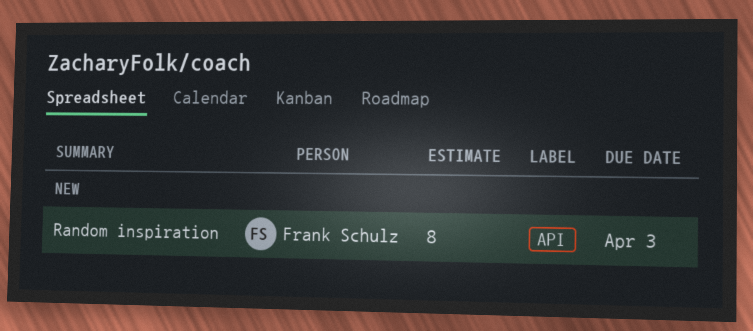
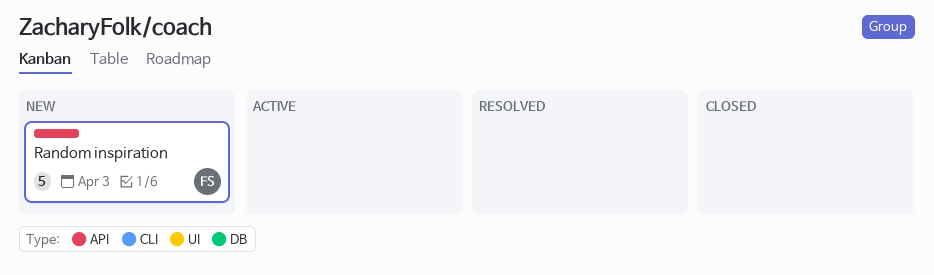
Random inspiration, estimate: 8 -> 5

